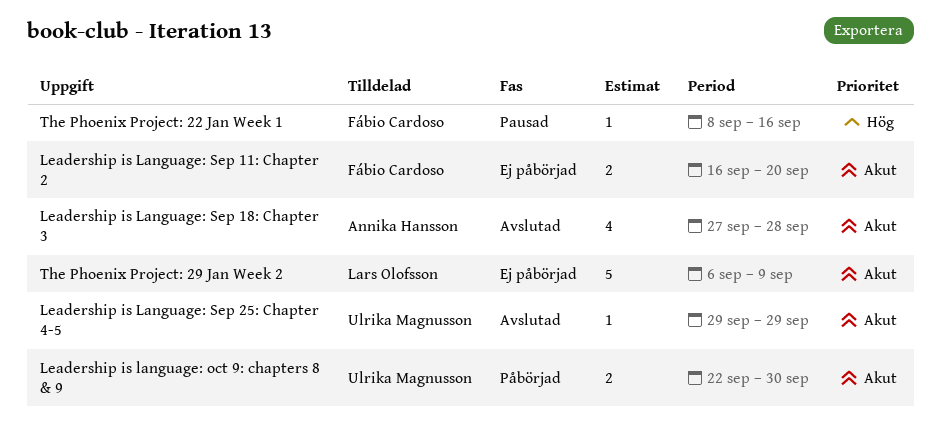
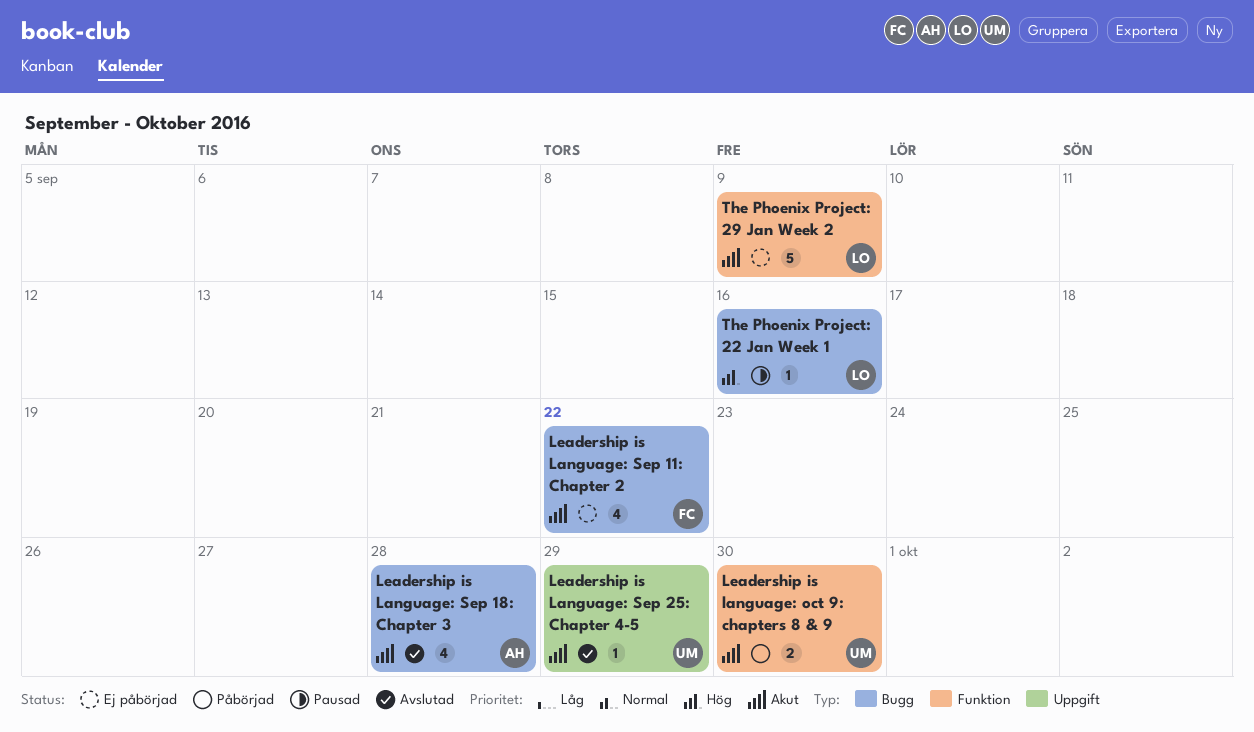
Leadership is Language: Sep 11: Chapter 2, estimate: 2 -> 4
Leadership is Language: Sep 11: Chapter 2, due: Sep 20 -> Sep 22
The Phoenix Project: 22 Jan Week 1, owner: Fábio Cardoso -> Lars Olofsson

